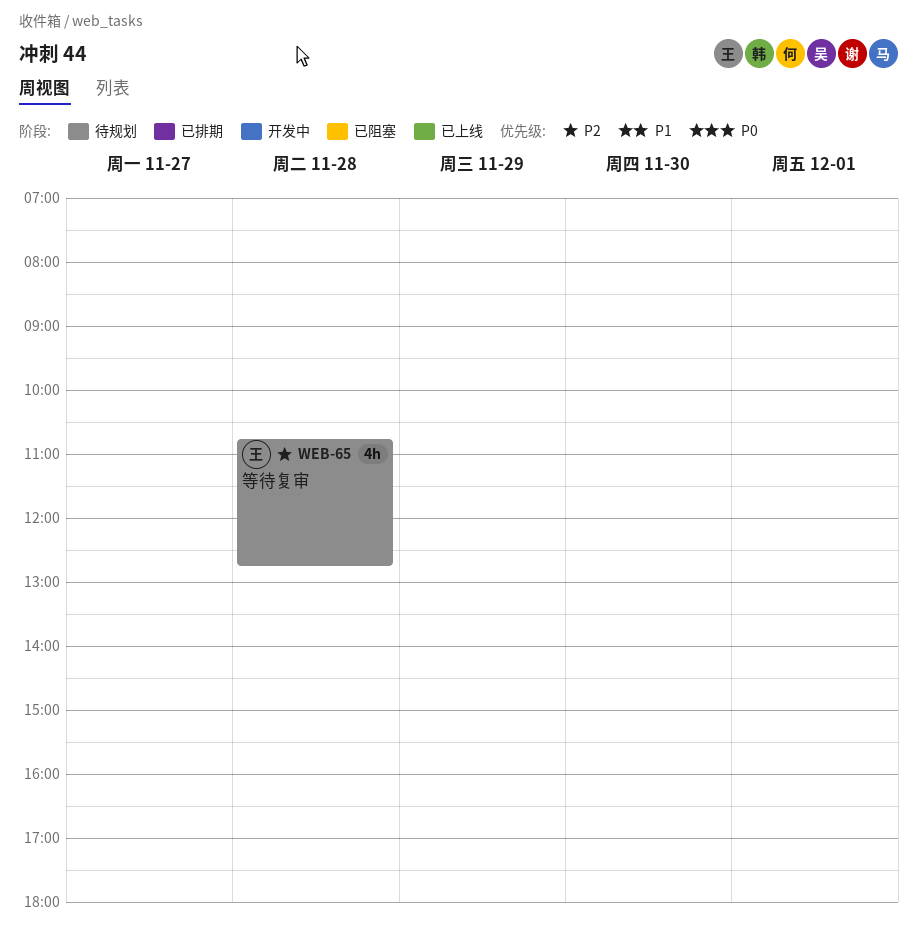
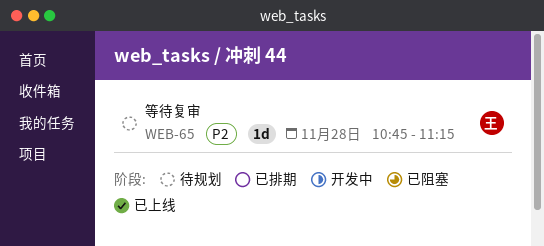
WEB-65, estimate: 4h -> 1d
WEB-65, ends: 12:45 -> 11:15

